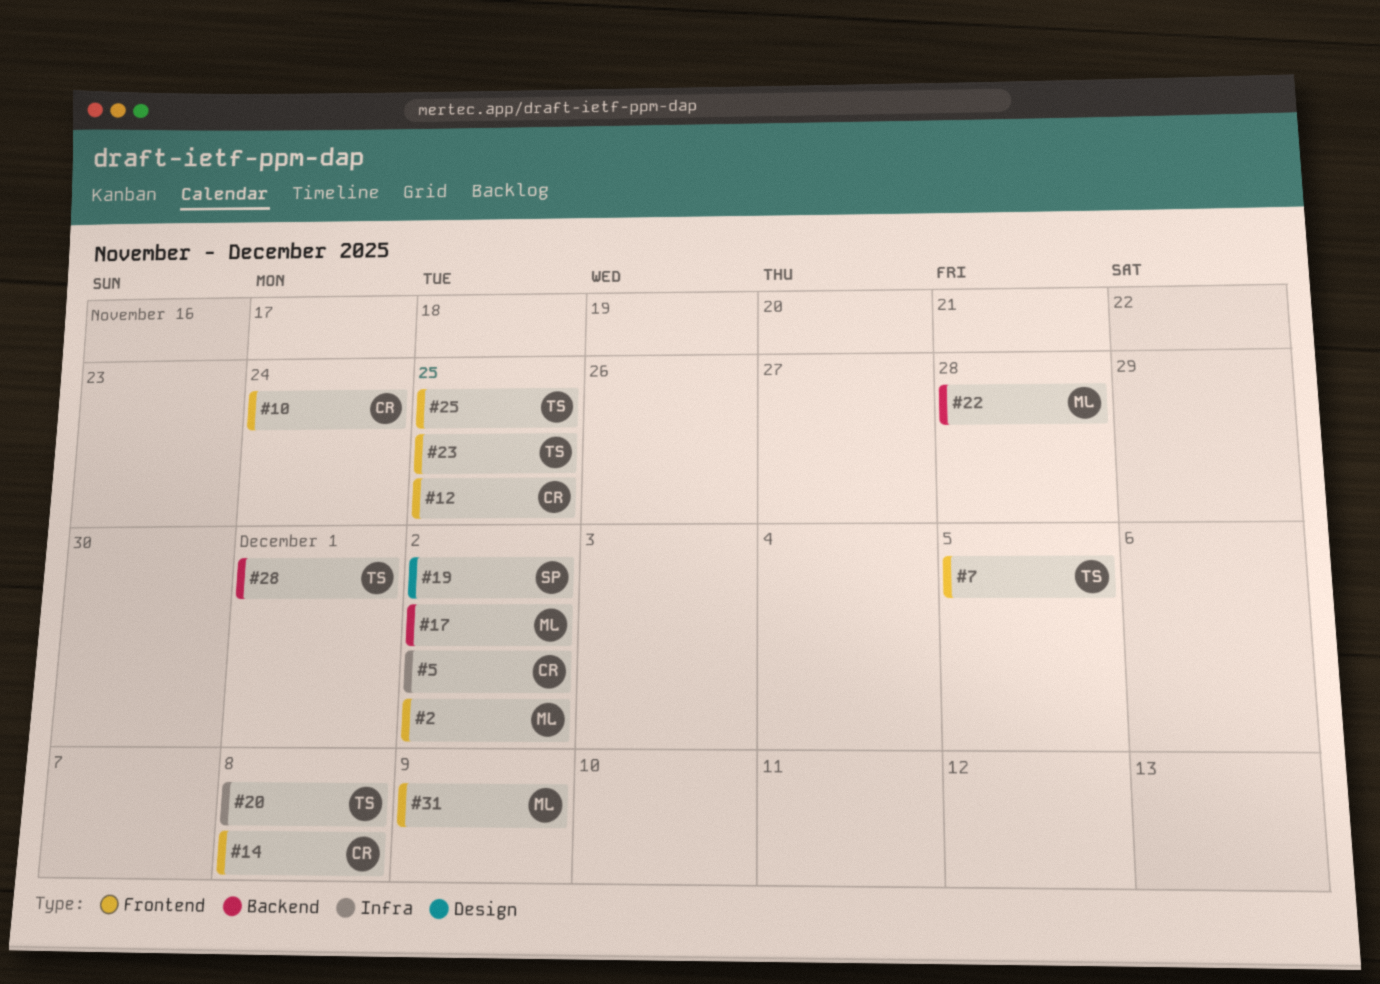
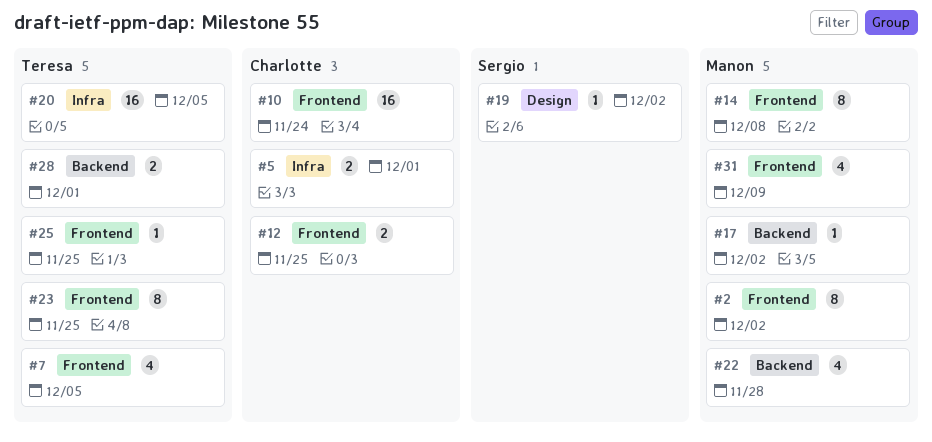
#5, due: Dec 2 -> Dec 1
#14, owner: Charlotte -> Manon
#20, due: Dec 8 -> Dec 5

